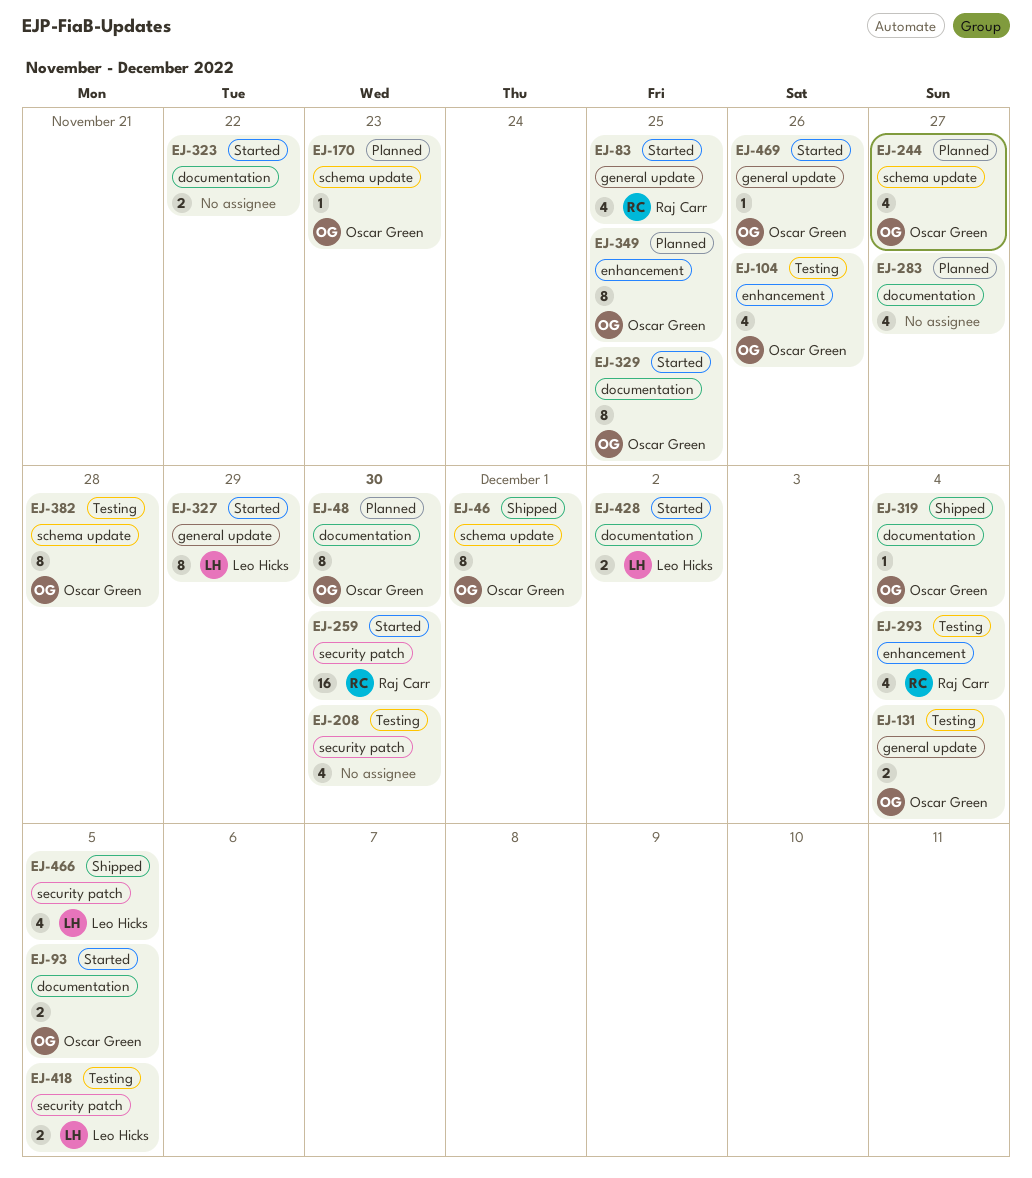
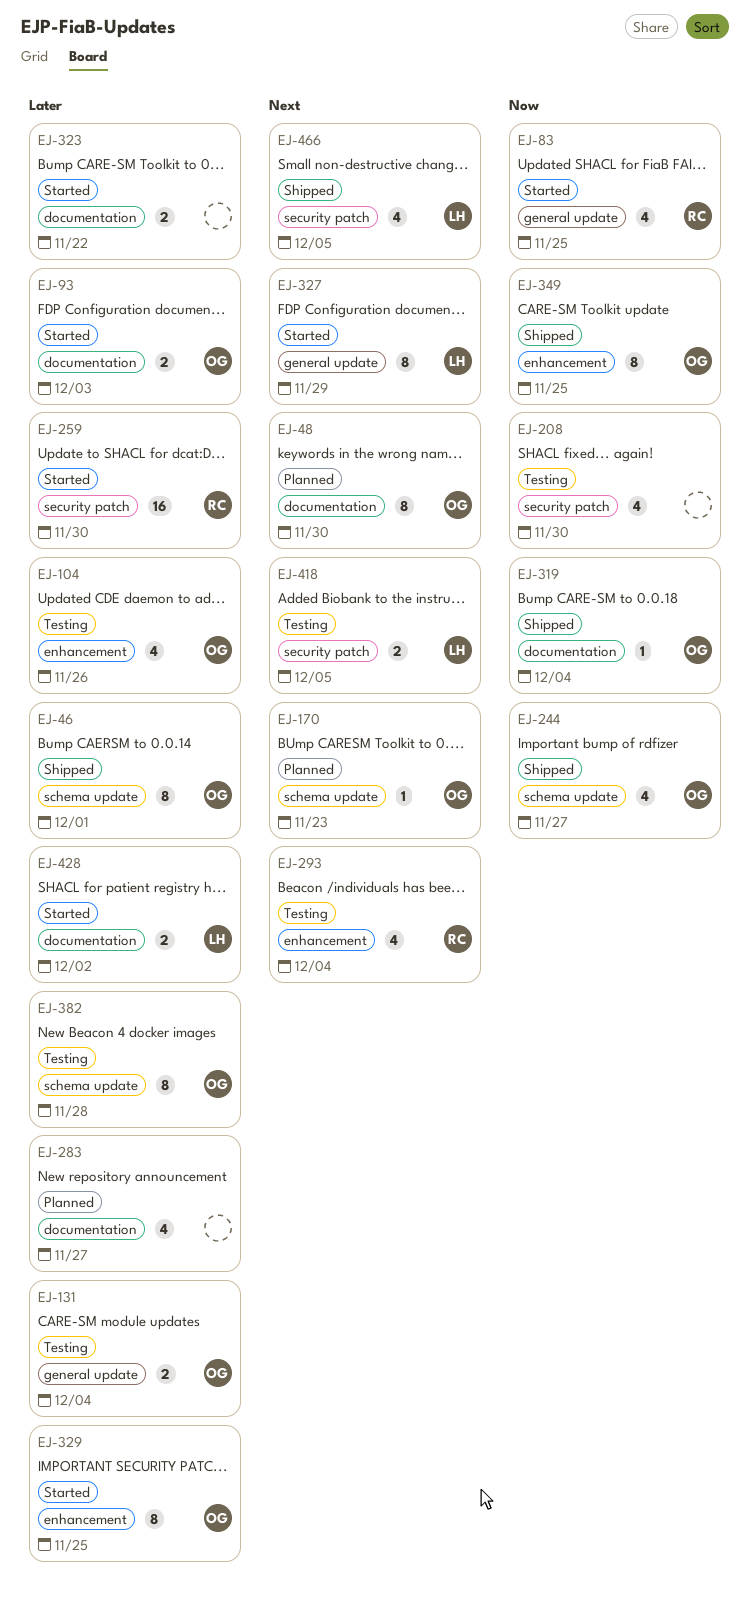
EJ-93, due: Dec 5 -> Dec 3
EJ-244, status: Planned -> Shipped
EJ-329, label: documentation -> enhancement
EJ-349, status: Planned -> Shipped
EJ-469: present -> none

